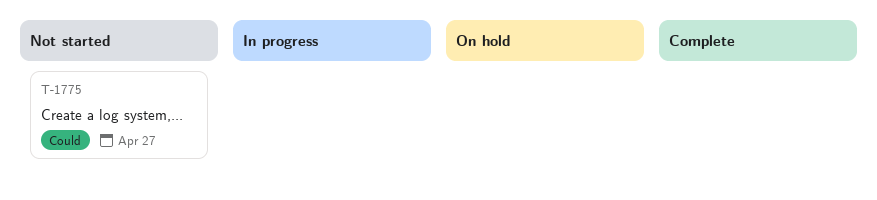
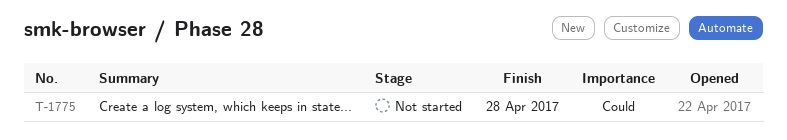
T-1775, due: Apr 27 -> Apr 28

